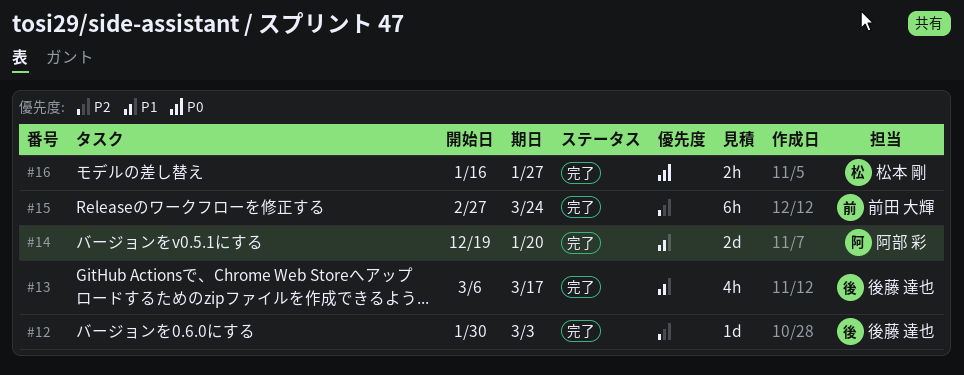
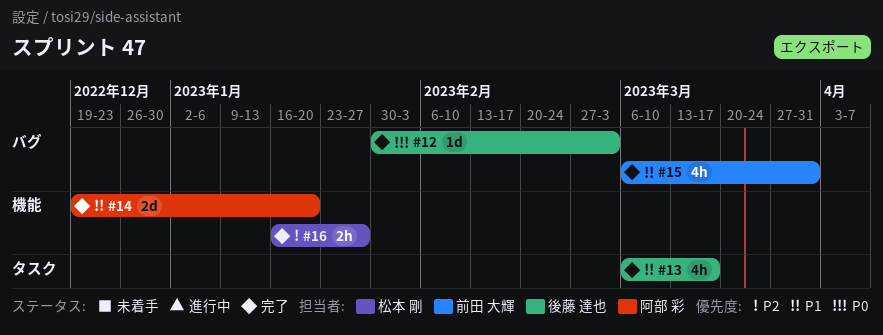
#12, priority: P2 -> P0
#15, priority: P2 -> P1
#15, estimate: 6h -> 4h
#15, start: Feb 27 -> Mar 6
#15, due: Mar 24 -> Mar 31
#16, priority: P0 -> P2

